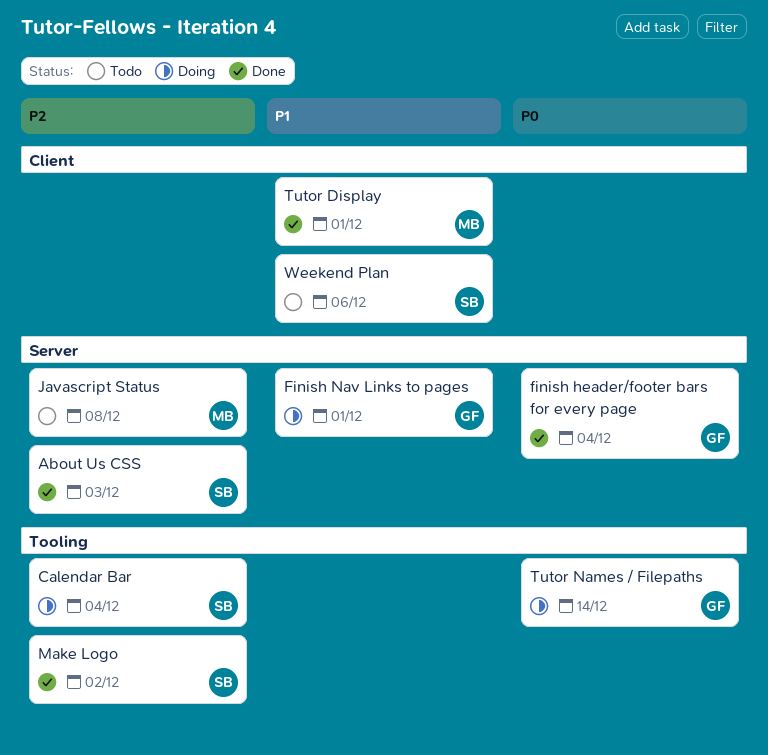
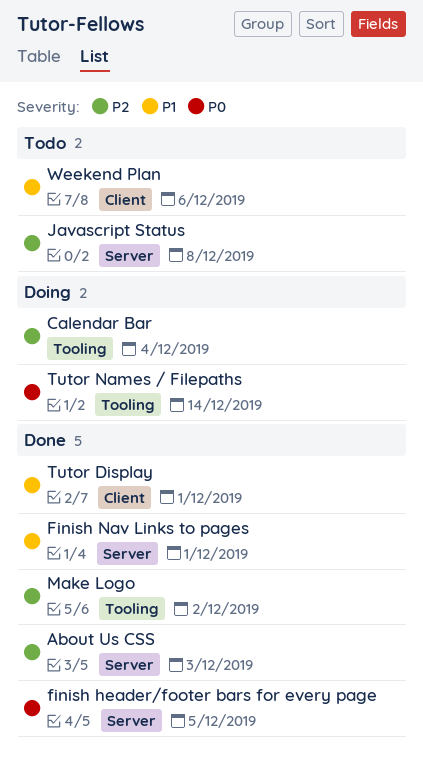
finish header/footer bars for every page, due: Dec 4 -> Dec 5
Finish Nav Links to pages, status: Doing -> Done

